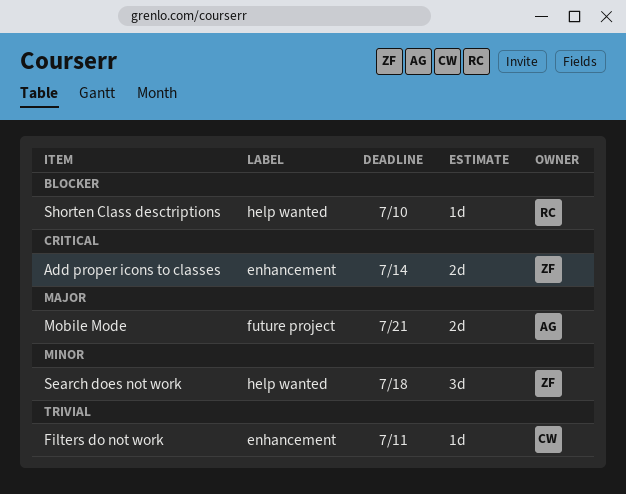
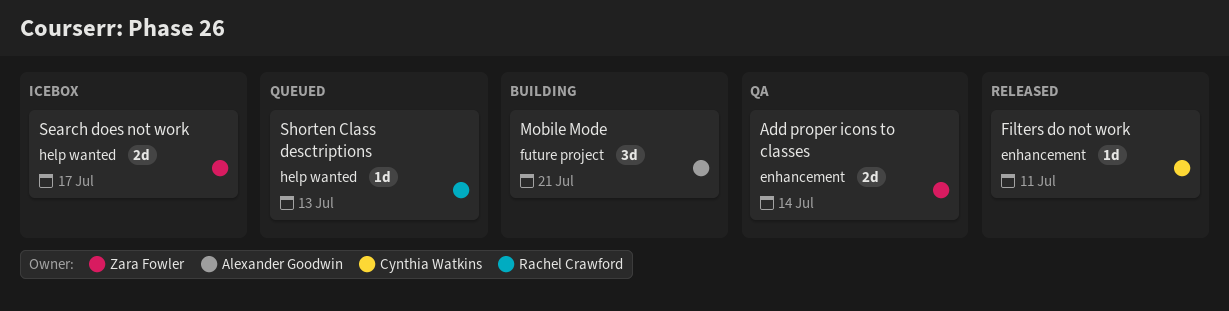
Mobile Mode, estimate: 2d -> 3d
Search does not work, estimate: 3d -> 2d
Search does not work, due: Jul 18 -> Jul 17
Shorten Class desctriptions, due: Jul 10 -> Jul 13

